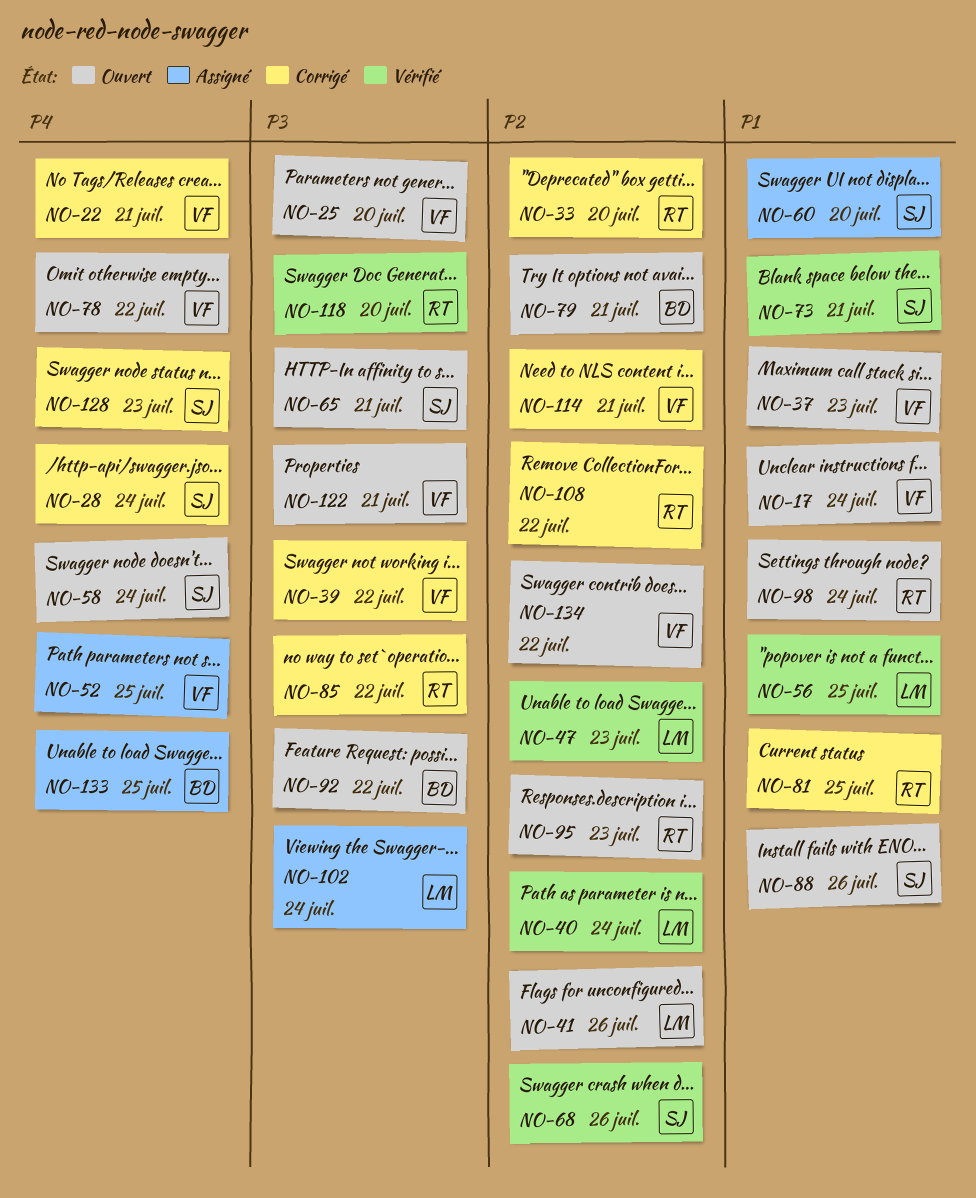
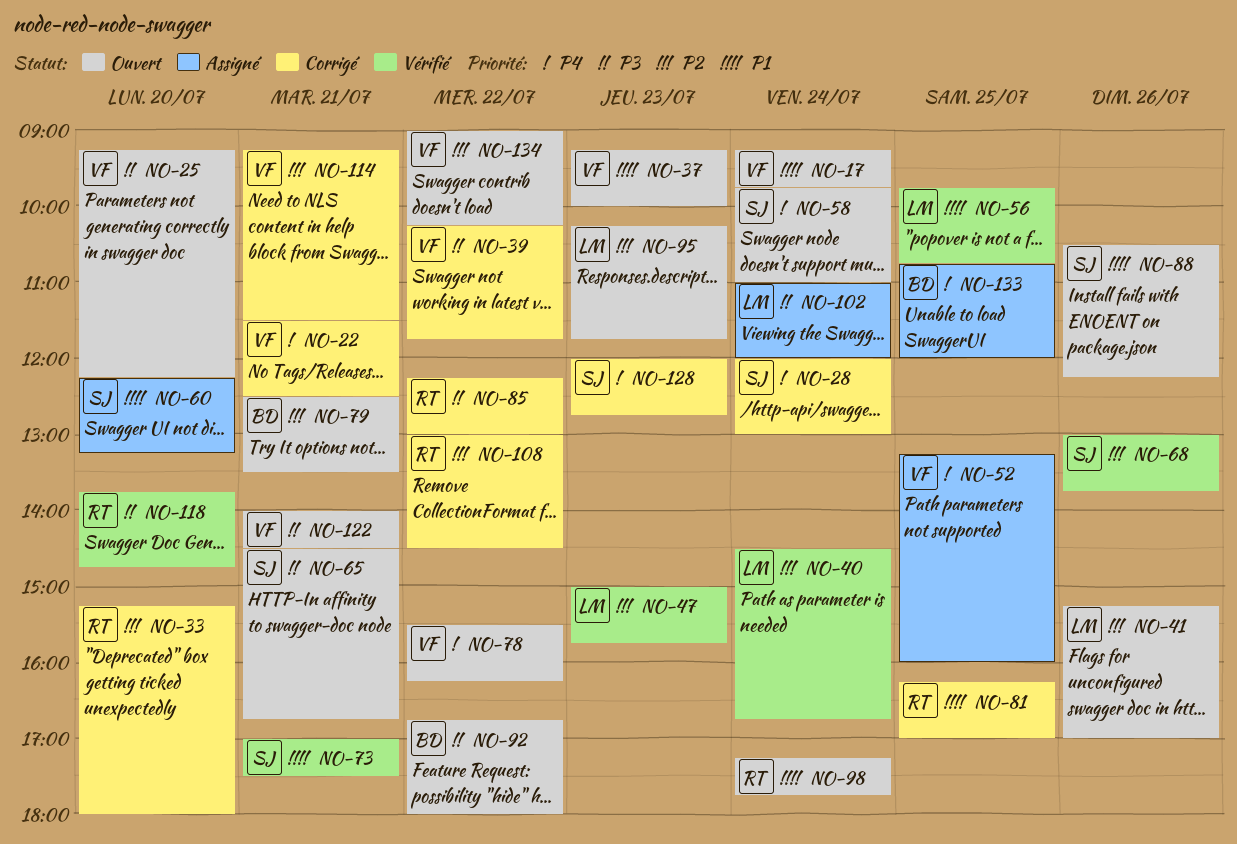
NO-95, owner: RT -> LM

